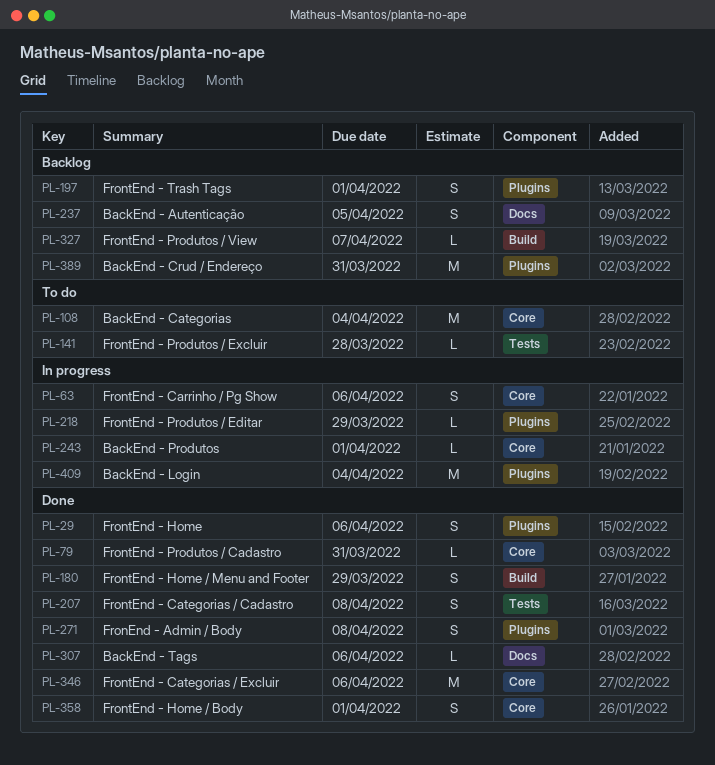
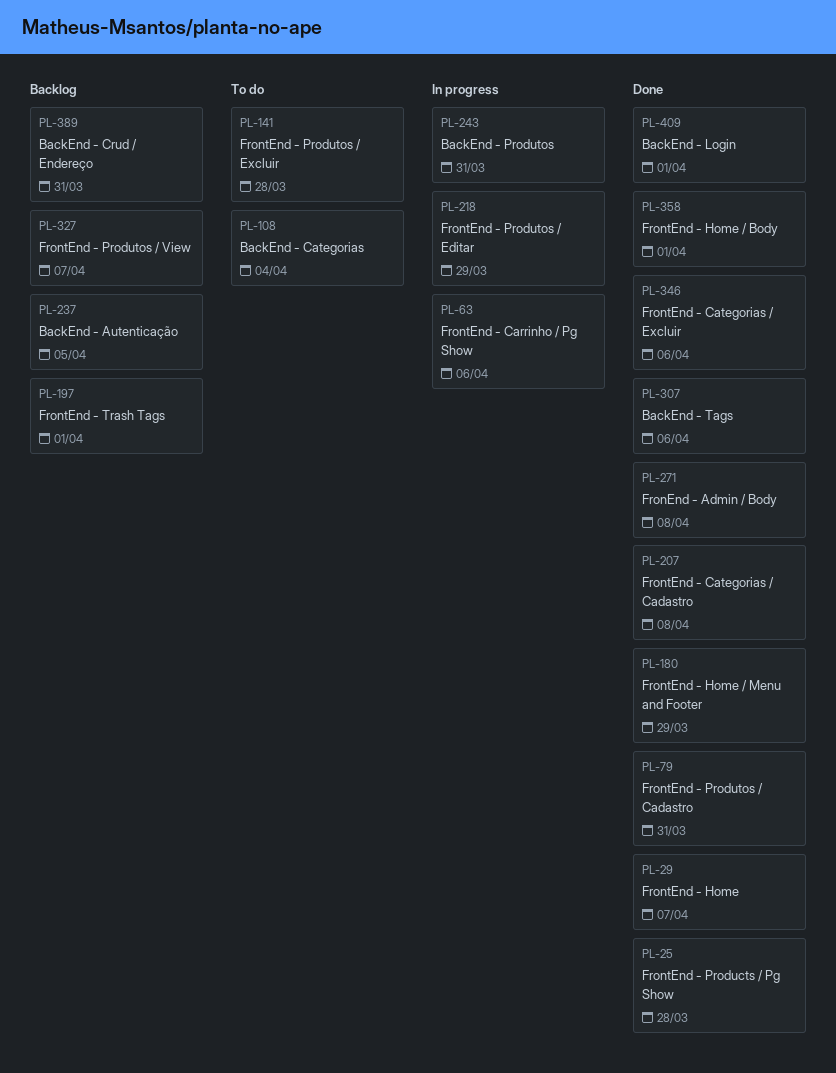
PL-25: none -> present
PL-29, due: Apr 6 -> Apr 7
PL-243, due: Apr 1 -> Mar 31
PL-409, status: In progress -> Done
PL-409, due: Apr 4 -> Apr 1

